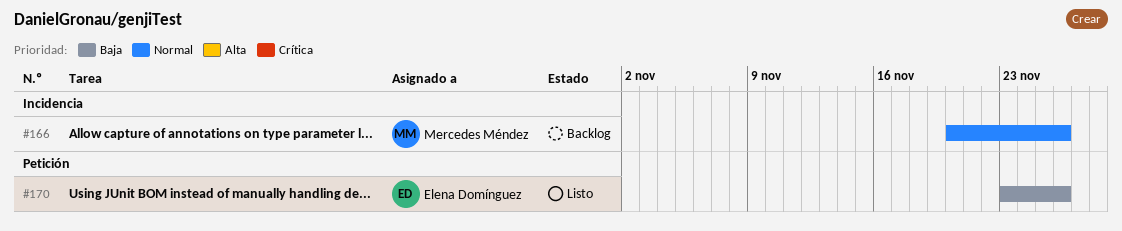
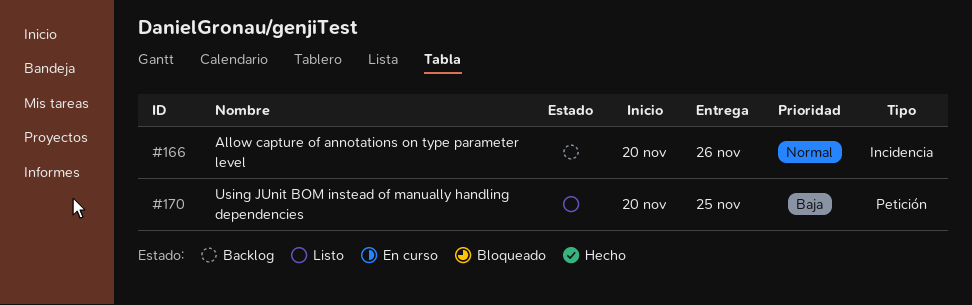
#170, start: Nov 23 -> Nov 20
#170, due: Nov 26 -> Nov 25

